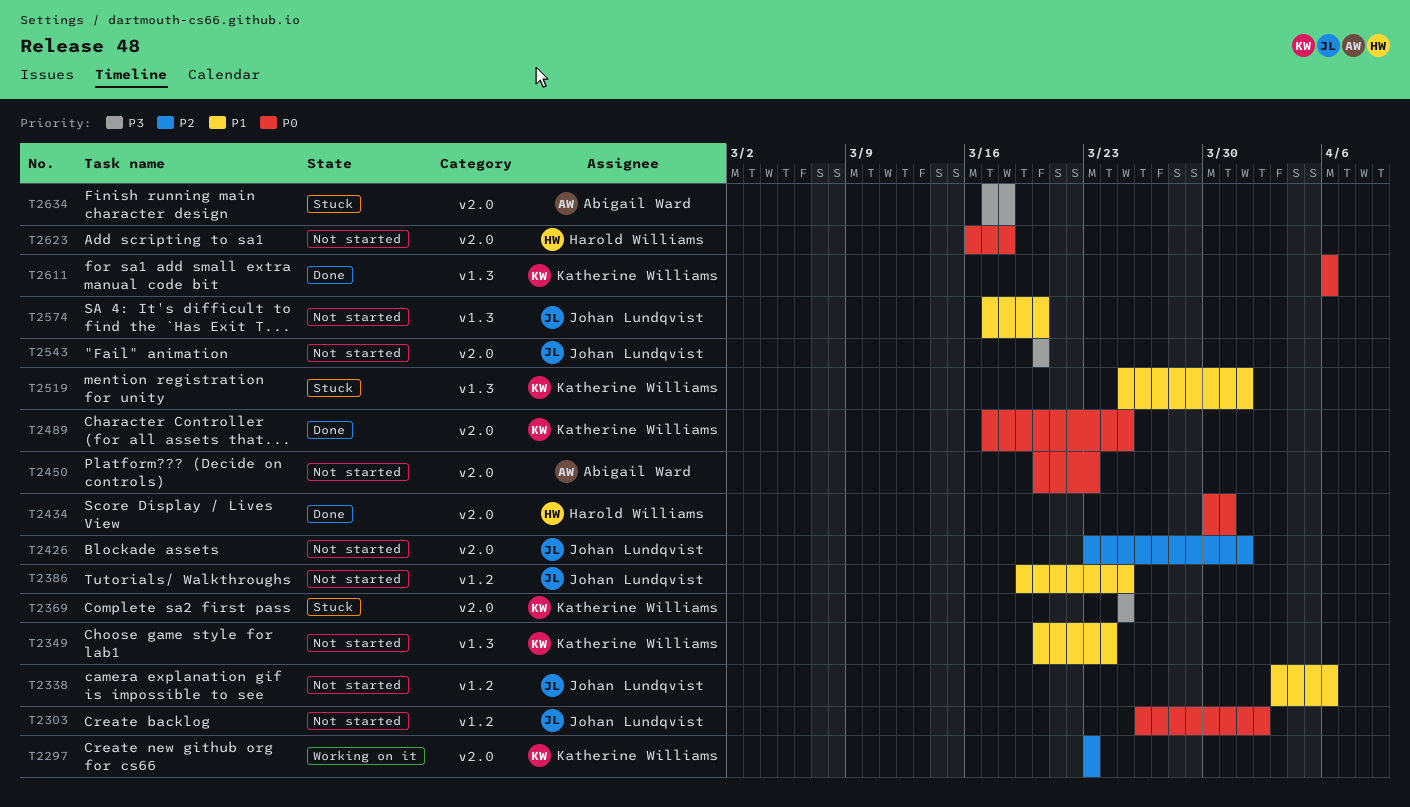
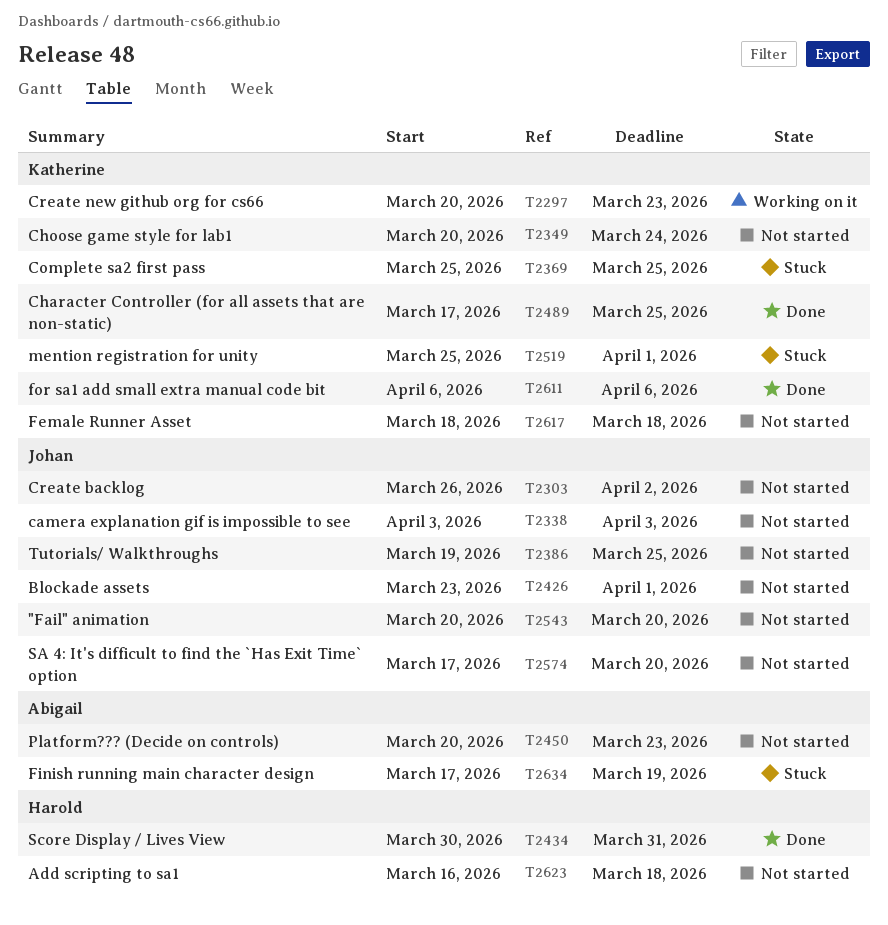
T2297, start: Mar 23 -> Mar 20
T2338, due: Apr 6 -> Apr 3
T2617: none -> present
T2634, due: Mar 18 -> Mar 19

